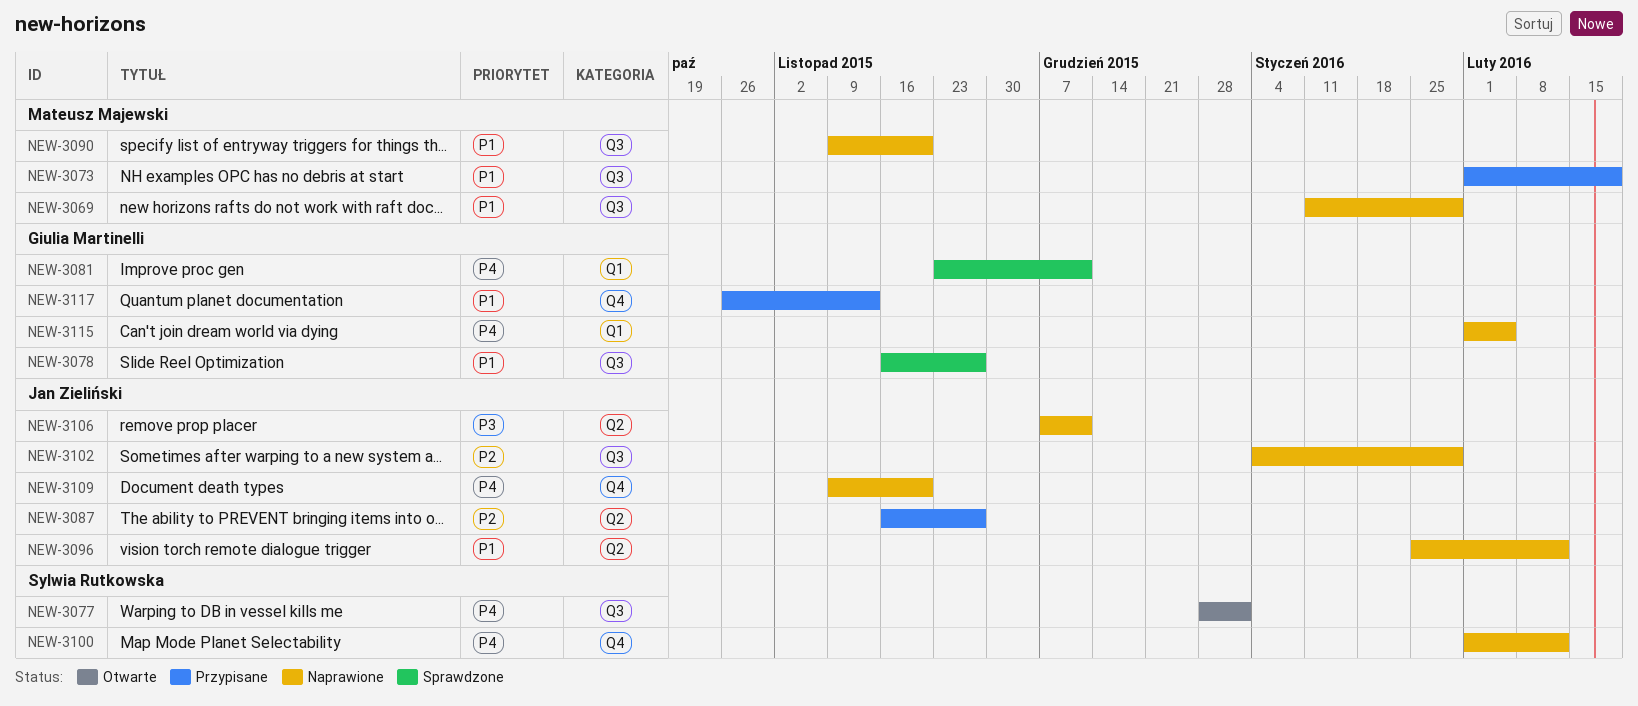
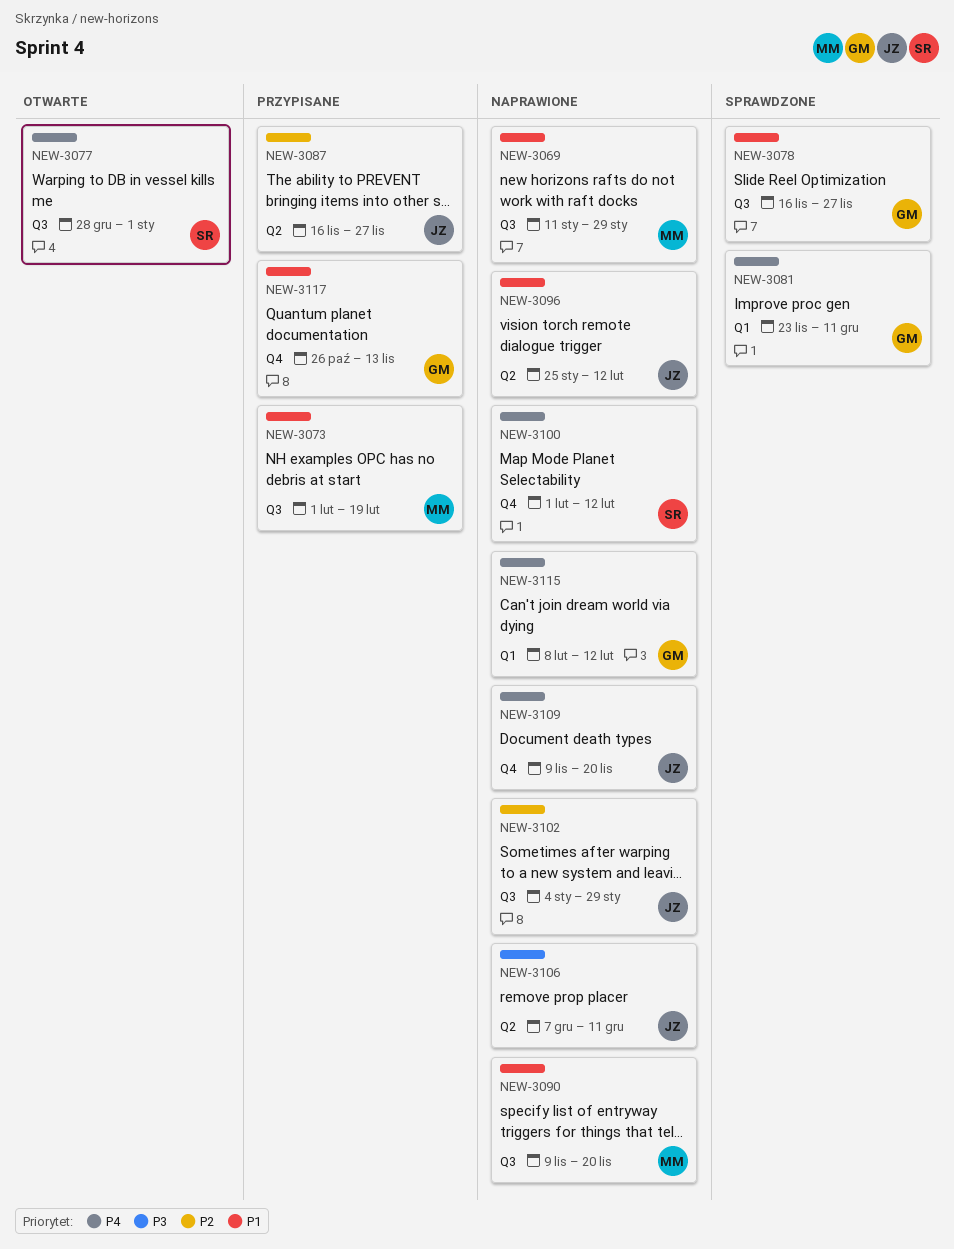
NEW-3115, start: Feb 1 -> Feb 8
NEW-3115, due: Feb 5 -> Feb 12

